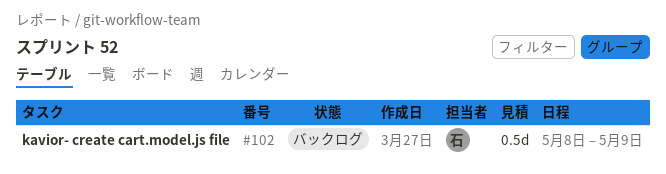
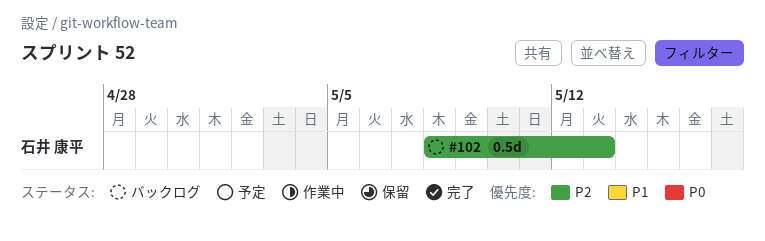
#102, due: May 9 -> May 13

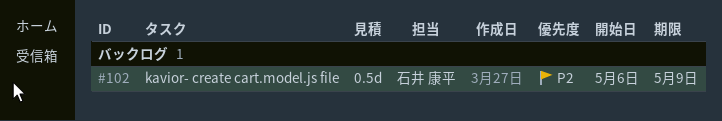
#102, start: May 8 -> May 6
#102, due: May 13 -> May 9

